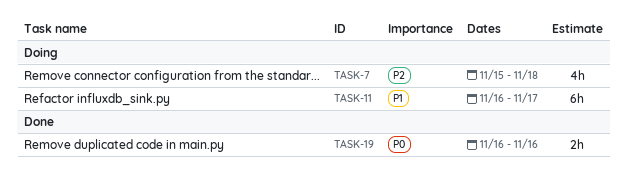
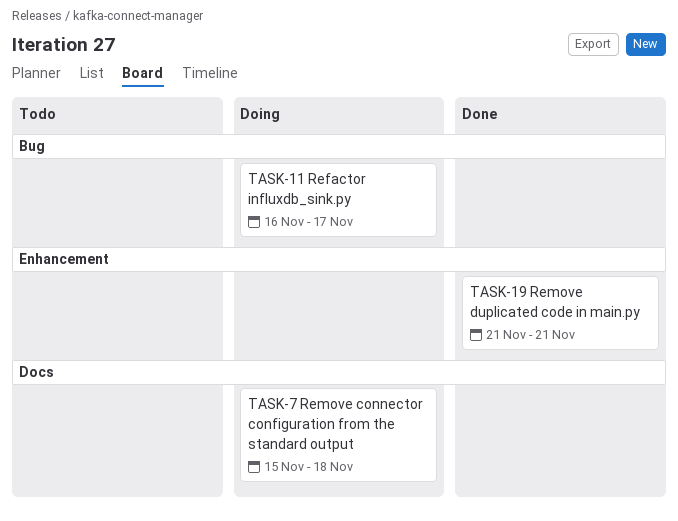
TASK-19, start: Nov 16 -> Nov 21
TASK-19, due: Nov 16 -> Nov 21

